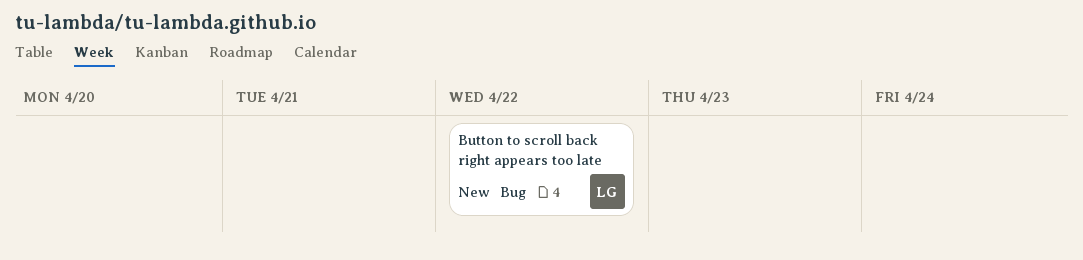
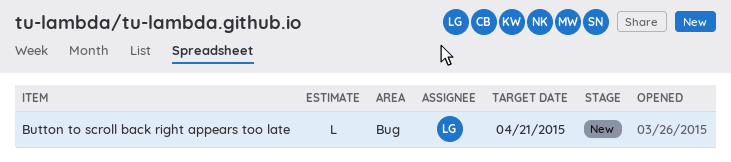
Button to scroll back right appears too late, due: Apr 22 -> Apr 21

